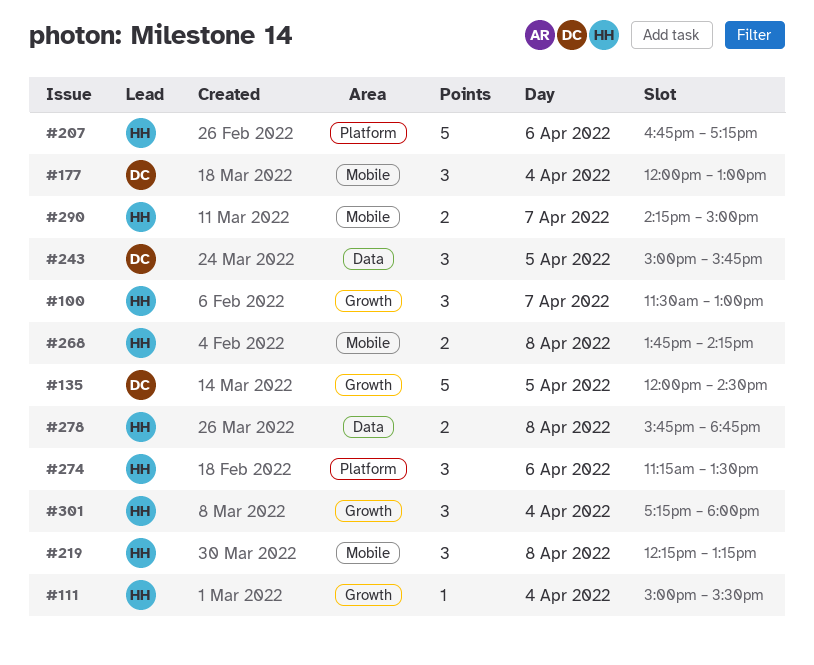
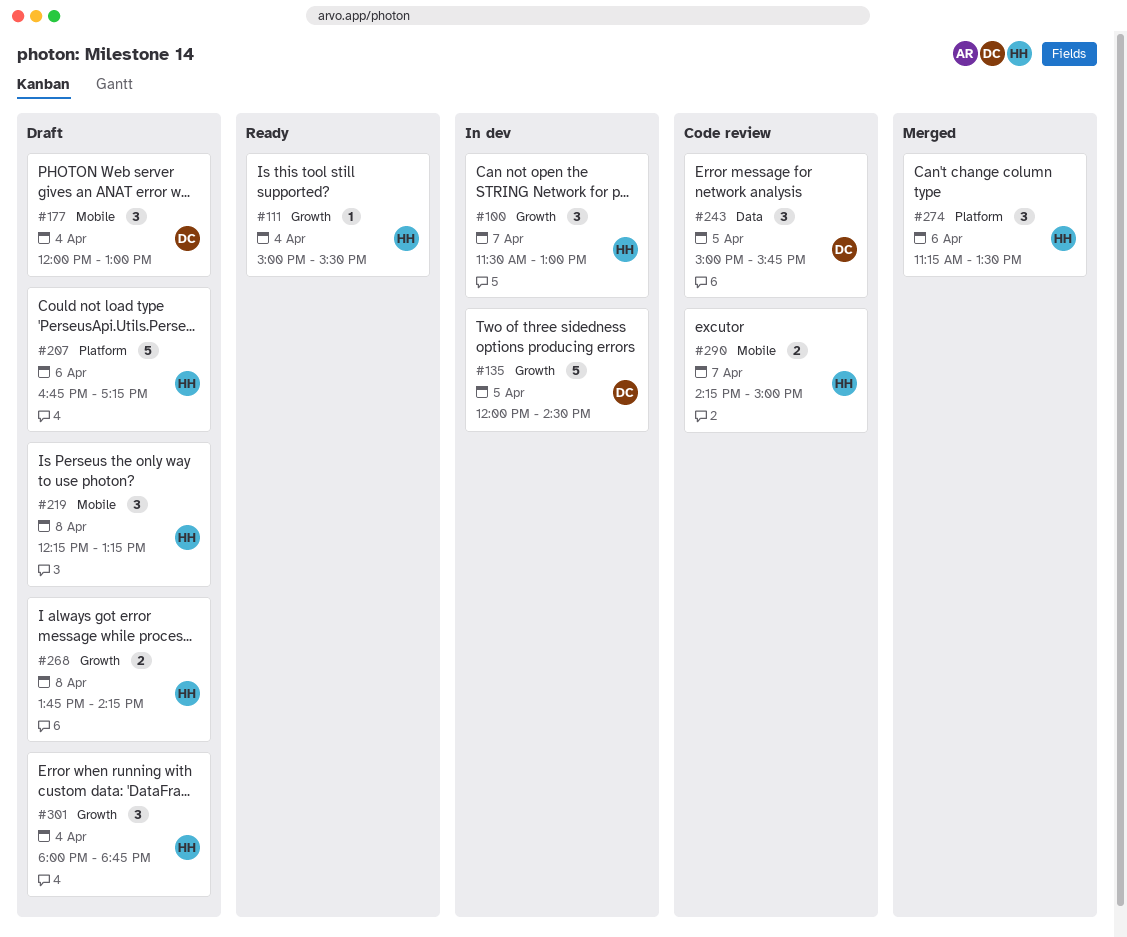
#268, label: Mobile -> Growth
#278: present -> none
#301, begins: 17:15 -> 18:00
#301, ends: 18:00 -> 18:45

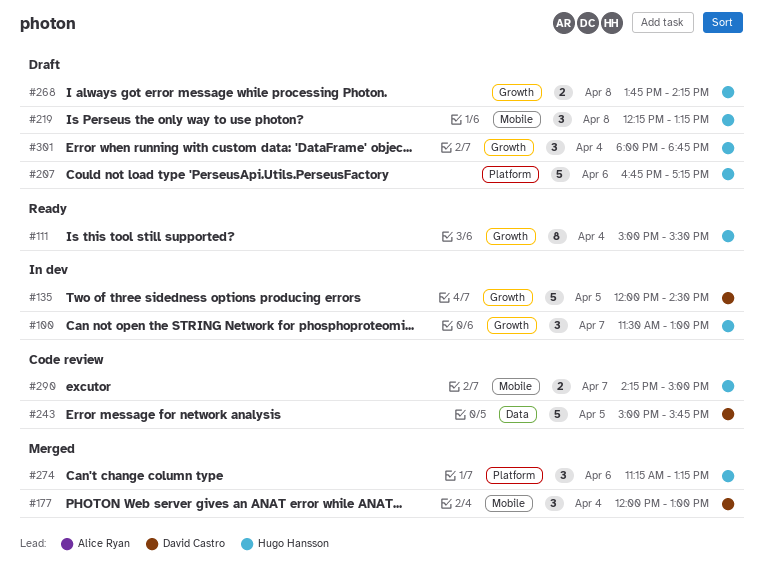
#111, estimate: 1 -> 8
#177, status: Draft -> Merged
#243, estimate: 3 -> 5
#274, ends: 13:30 -> 13:15

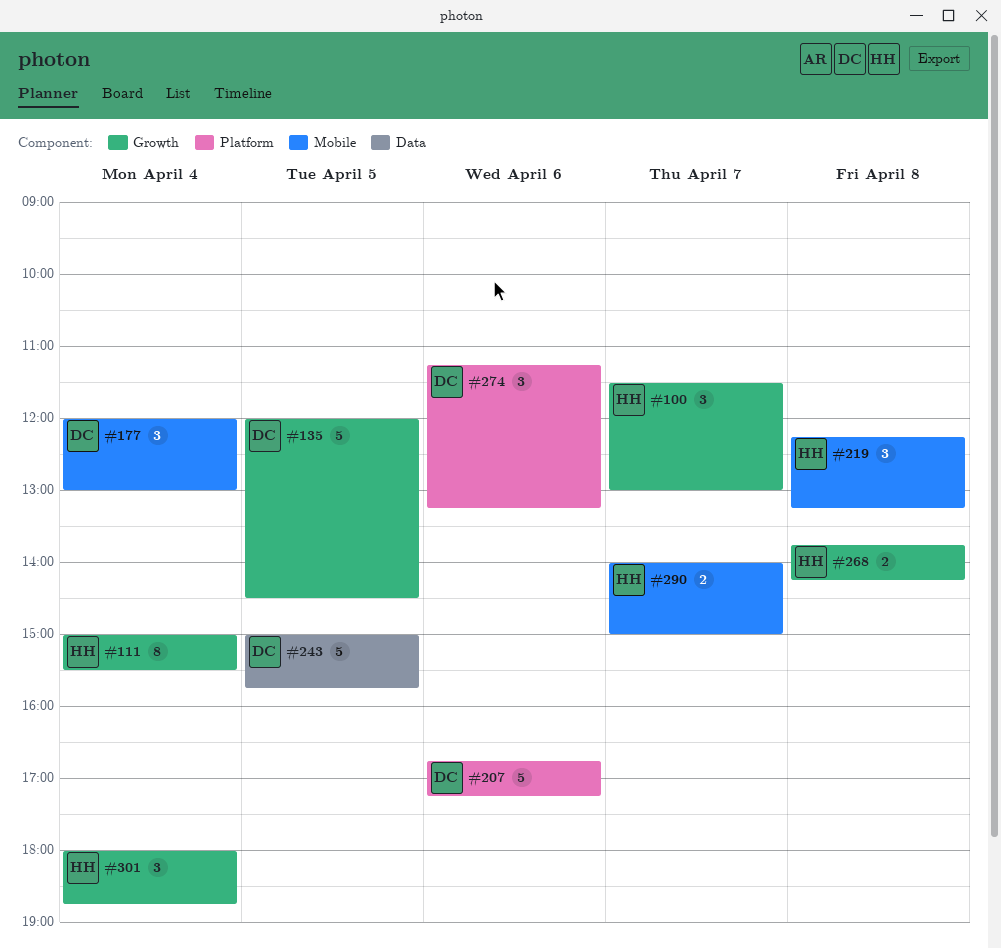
#207, owner: Hugo Hansson -> David Castro
#274, owner: Hugo Hansson -> David Castro
#290, begins: 14:15 -> 14:00

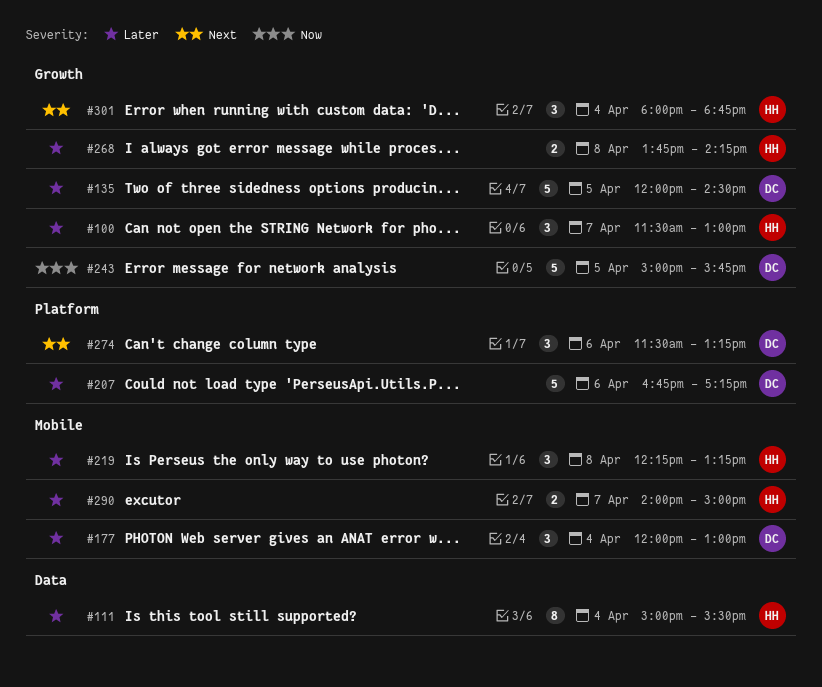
#111, label: Growth -> Data
#243, label: Data -> Growth
#274, begins: 11:15 -> 11:30

